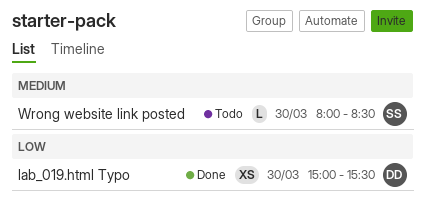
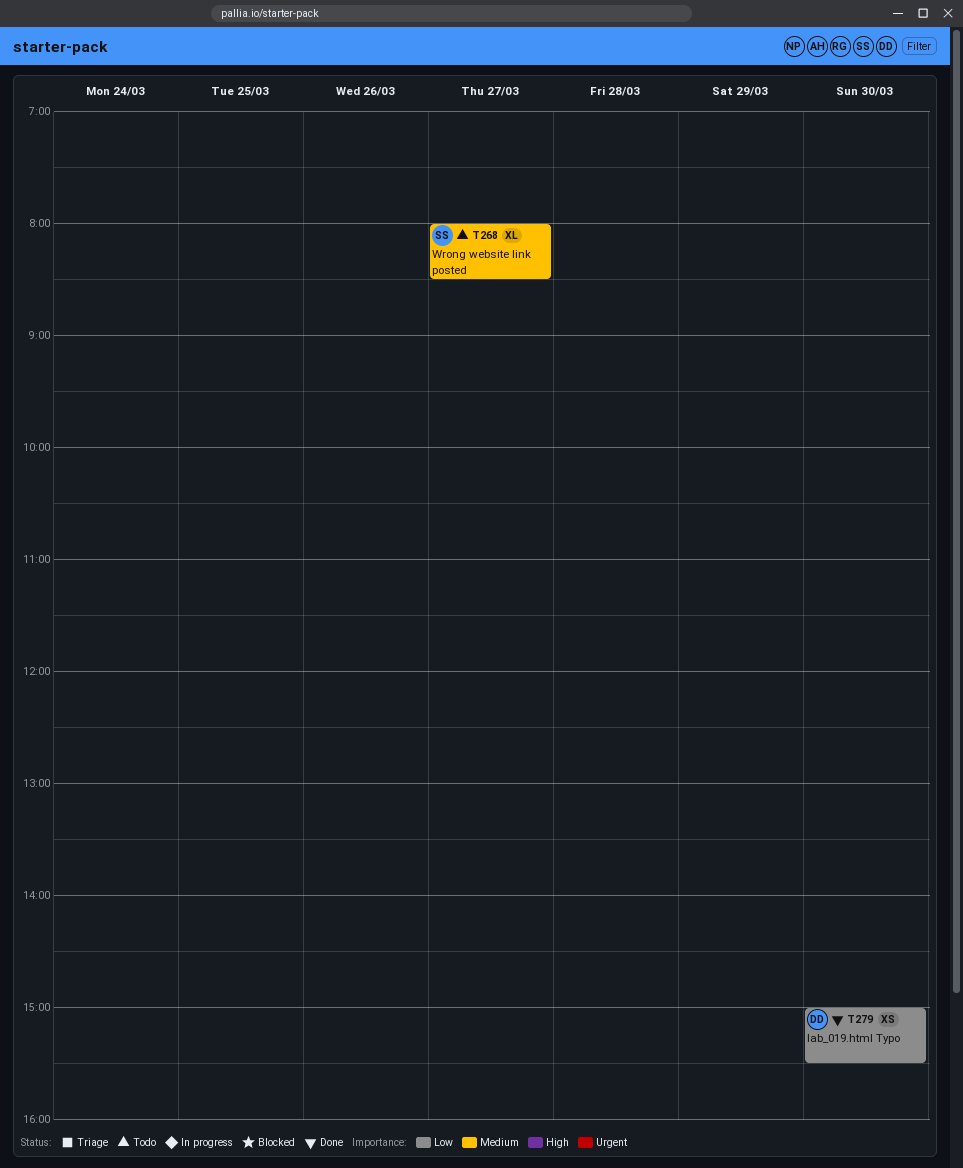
Wrong website link posted, estimate: L -> XL
Wrong website link posted, day: Mar 30 -> Mar 27

